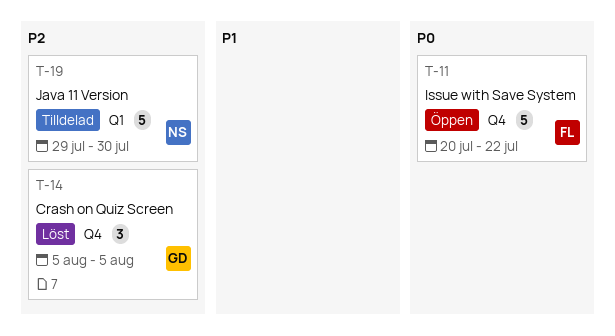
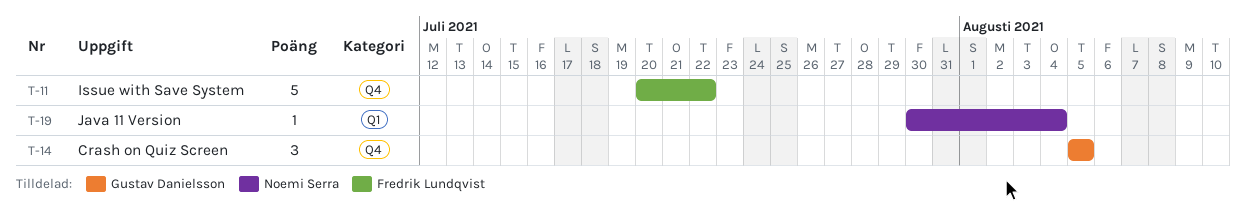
T-19, estimate: 5 -> 1
T-19, start: Jul 29 -> Jul 30
T-19, due: Jul 30 -> Aug 4

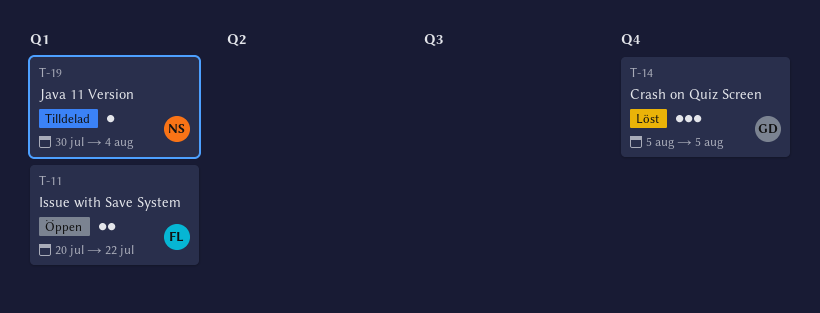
T-11, label: Q4 -> Q1
T-11, estimate: 5 -> 2

